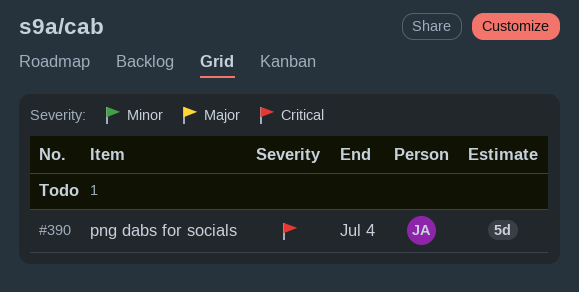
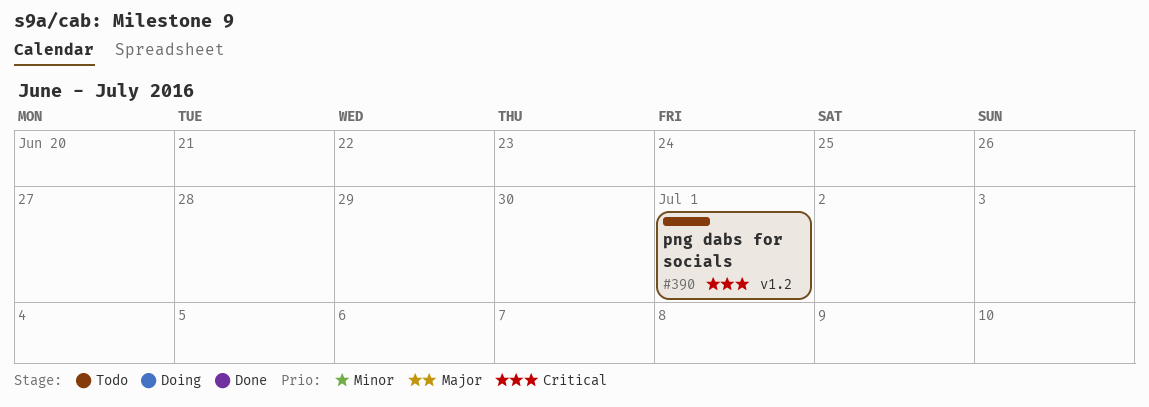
#390, due: Jul 4 -> Jul 1

